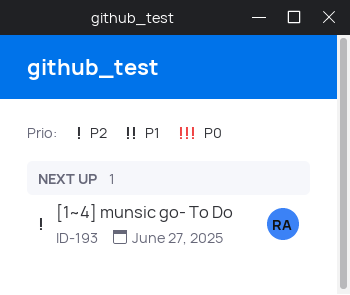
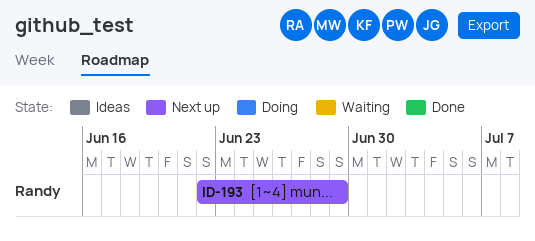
ID-193, due: Jun 27 -> Jun 29

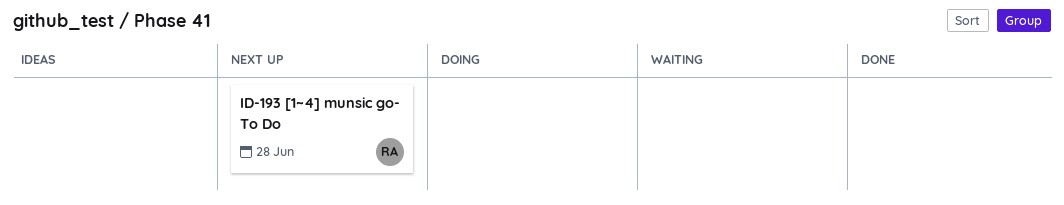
ID-193, due: Jun 29 -> Jun 28

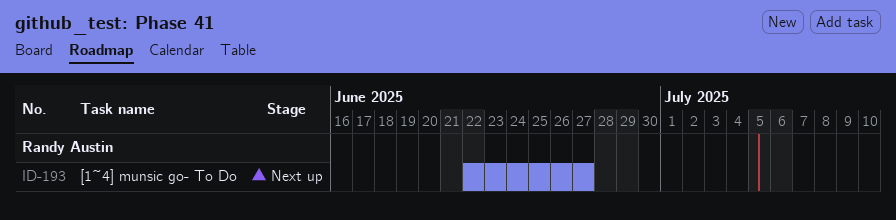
ID-193, due: Jun 28 -> Jun 27

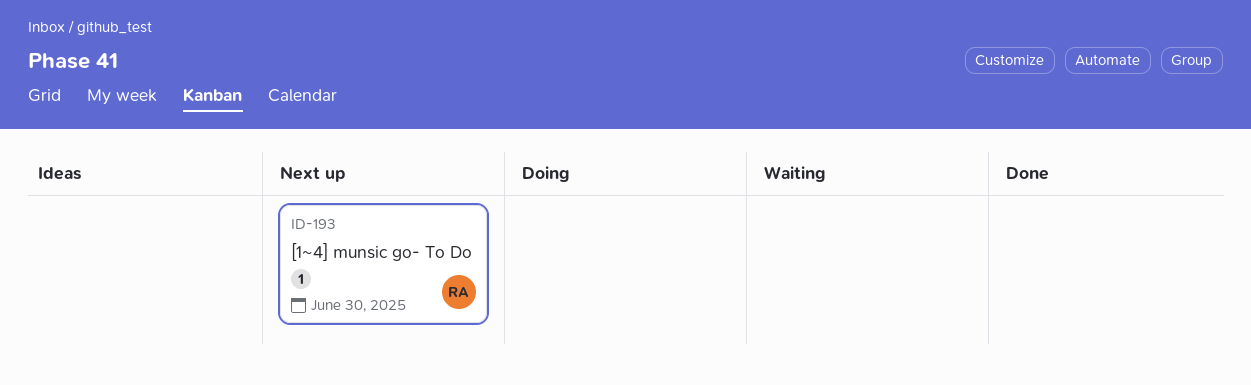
ID-193, due: Jun 27 -> Jun 30

